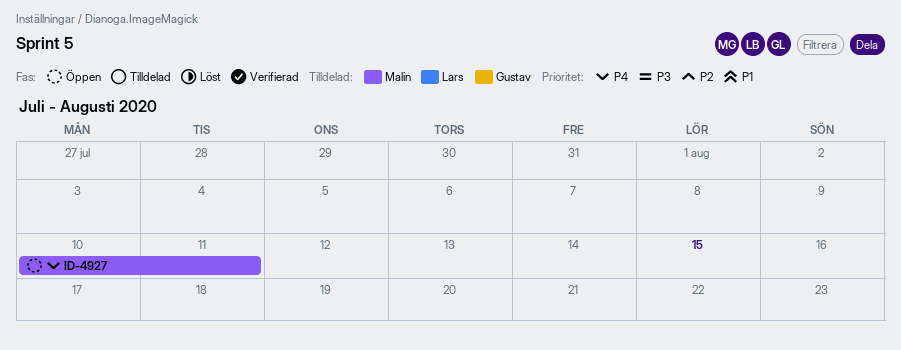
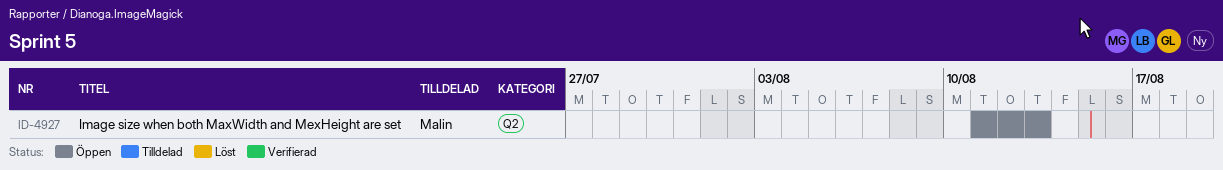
ID-4927, start: Aug 10 -> Aug 11
ID-4927, due: Aug 11 -> Aug 13

